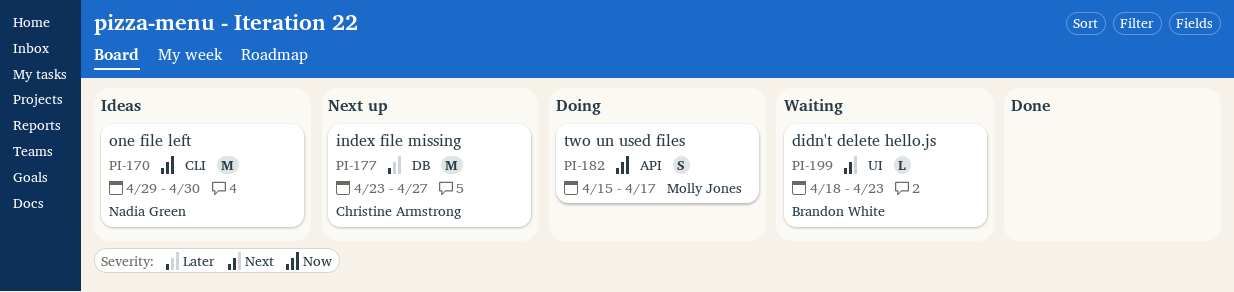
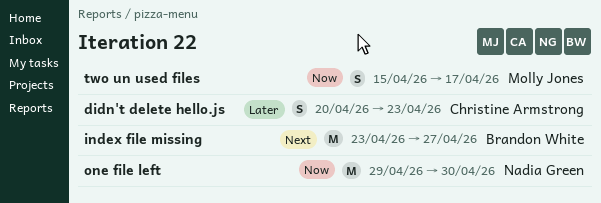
didn't delete hello.js, owner: Brandon White -> Christine Armstrong
didn't delete hello.js, priority: Next -> Later
didn't delete hello.js, estimate: L -> S
didn't delete hello.js, start: Apr 18 -> Apr 20
index file missing, owner: Christine Armstrong -> Brandon White
index file missing, priority: Later -> Next

